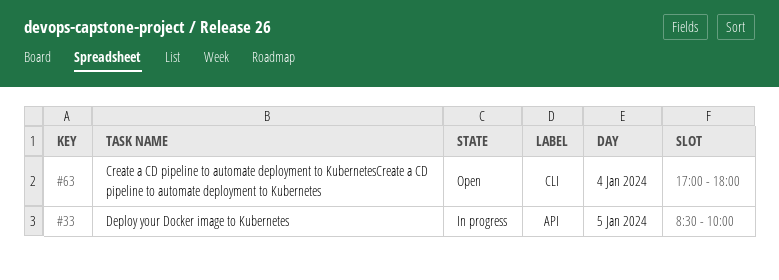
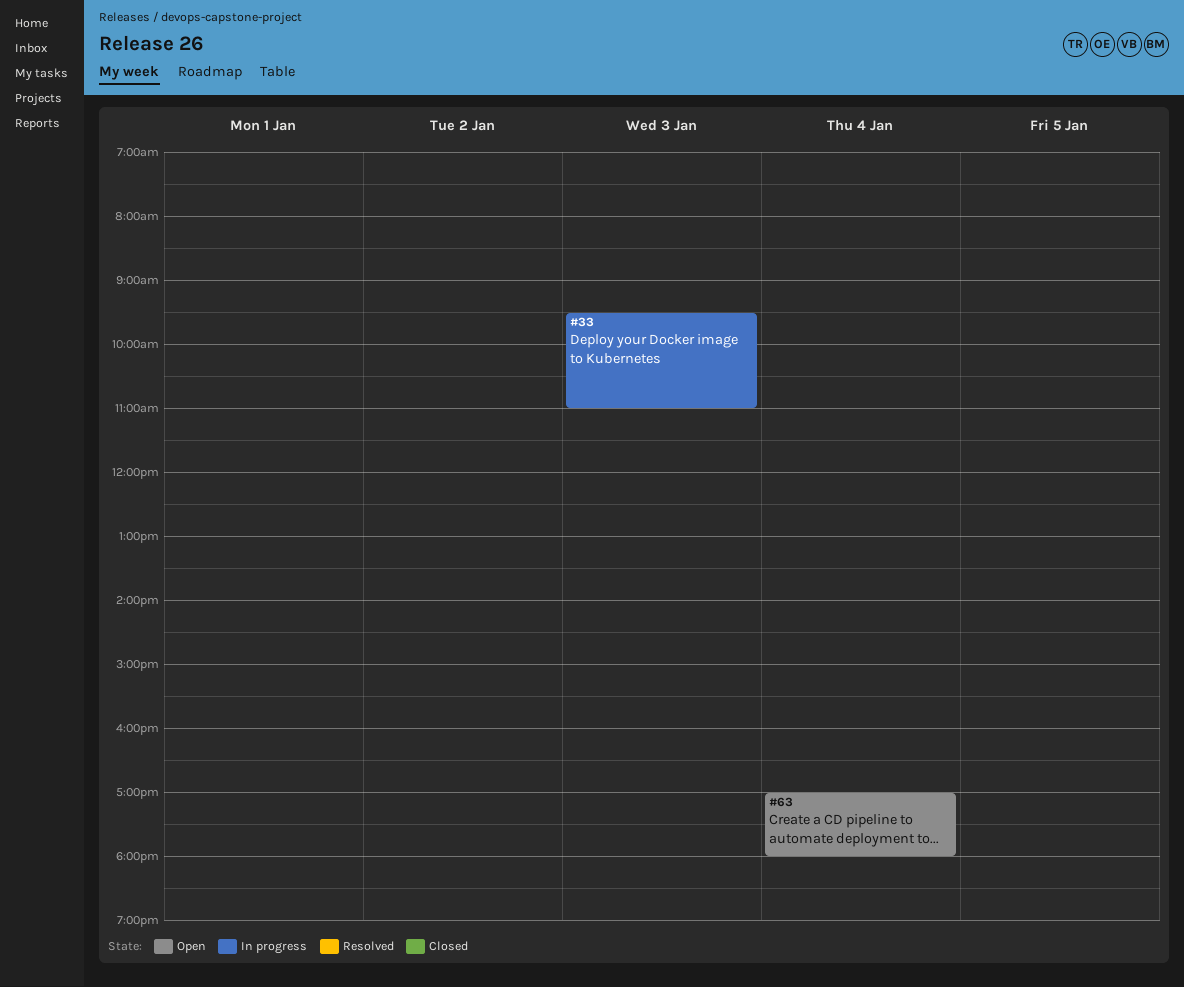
#33, day: Jan 5 -> Jan 3
#33, begins: 08:30 -> 09:30
#33, ends: 10:00 -> 11:00

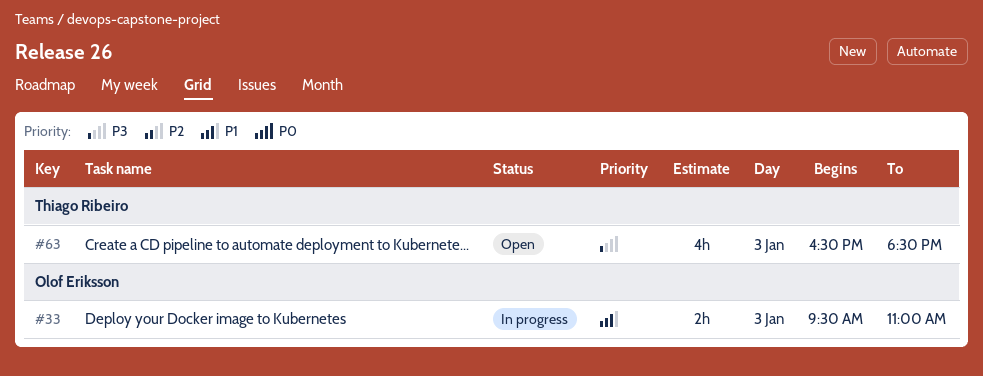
#63, day: Jan 4 -> Jan 3
#63, begins: 17:00 -> 16:30
#63, ends: 18:00 -> 18:30

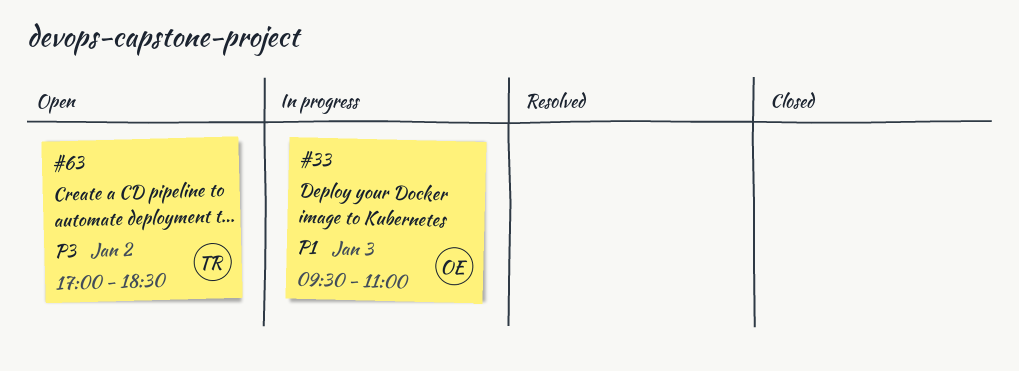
#63, day: Jan 3 -> Jan 2
#63, begins: 16:30 -> 17:00

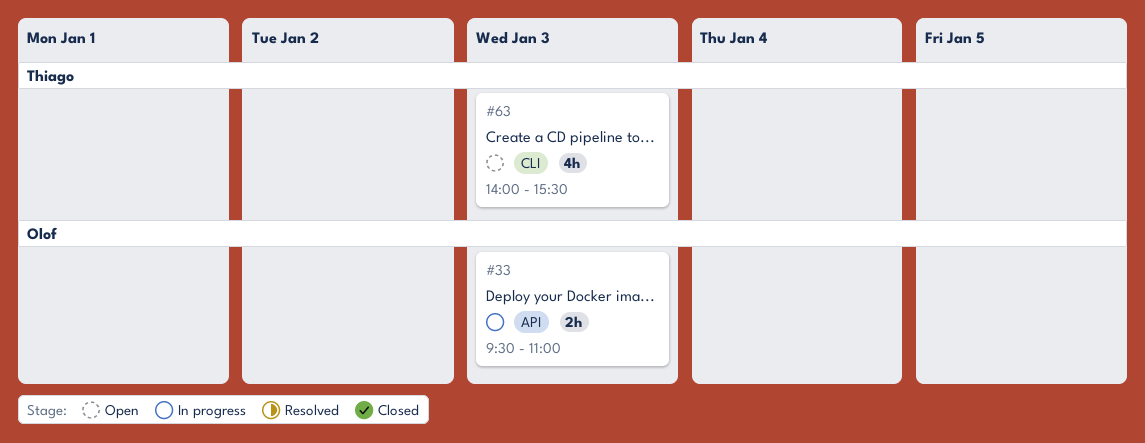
#63, day: Jan 2 -> Jan 3
#63, begins: 17:00 -> 14:00
#63, ends: 18:30 -> 15:30

